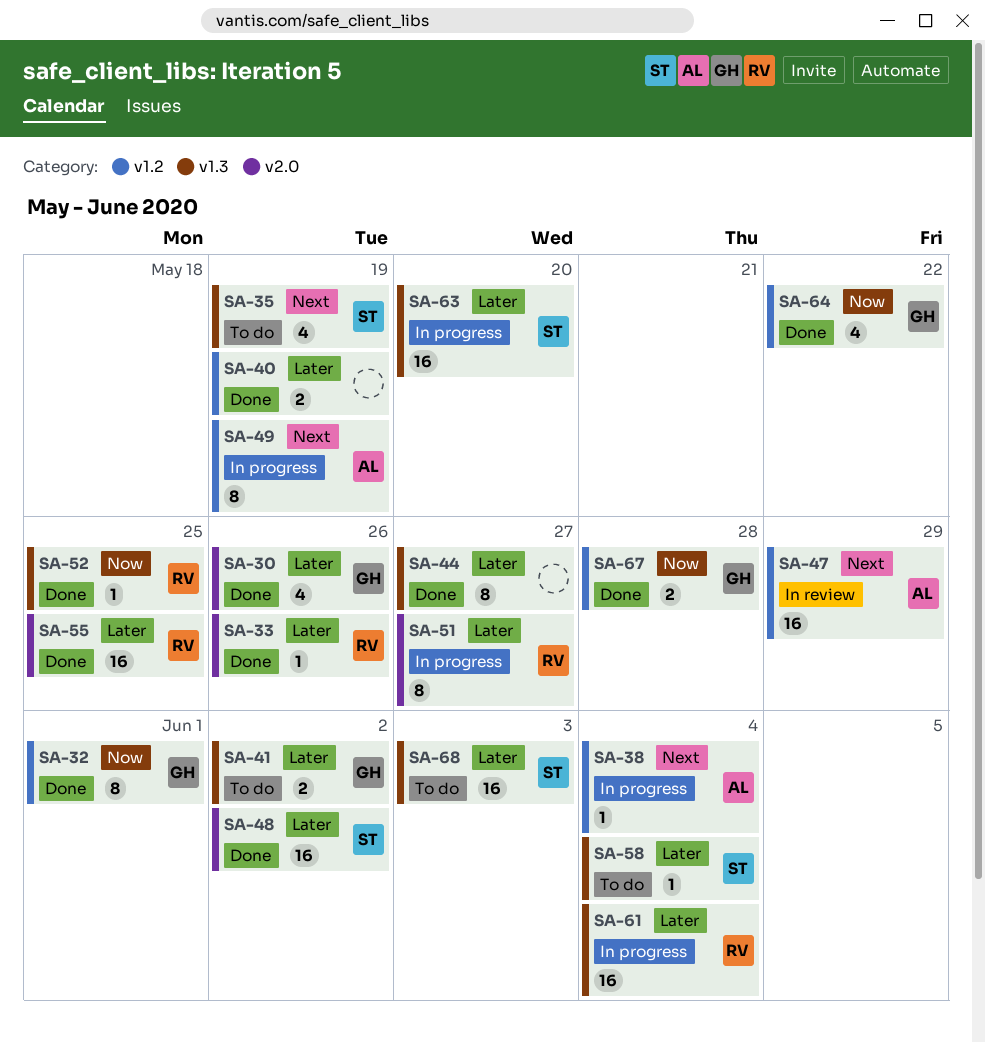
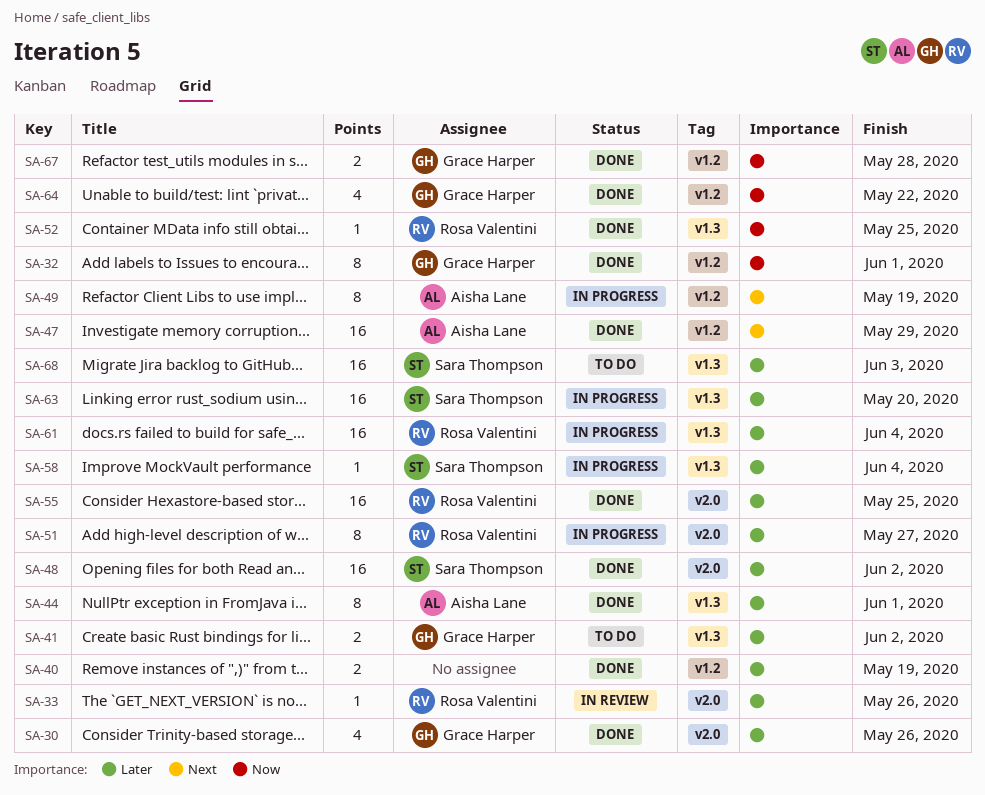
SA-33, status: Done -> In review
SA-35: present -> none
SA-38: present -> none
SA-44, owner: none -> Aisha Lane
SA-44, due: May 27 -> Jun 1
SA-47, status: In review -> Done
SA-58, status: To do -> In progress

